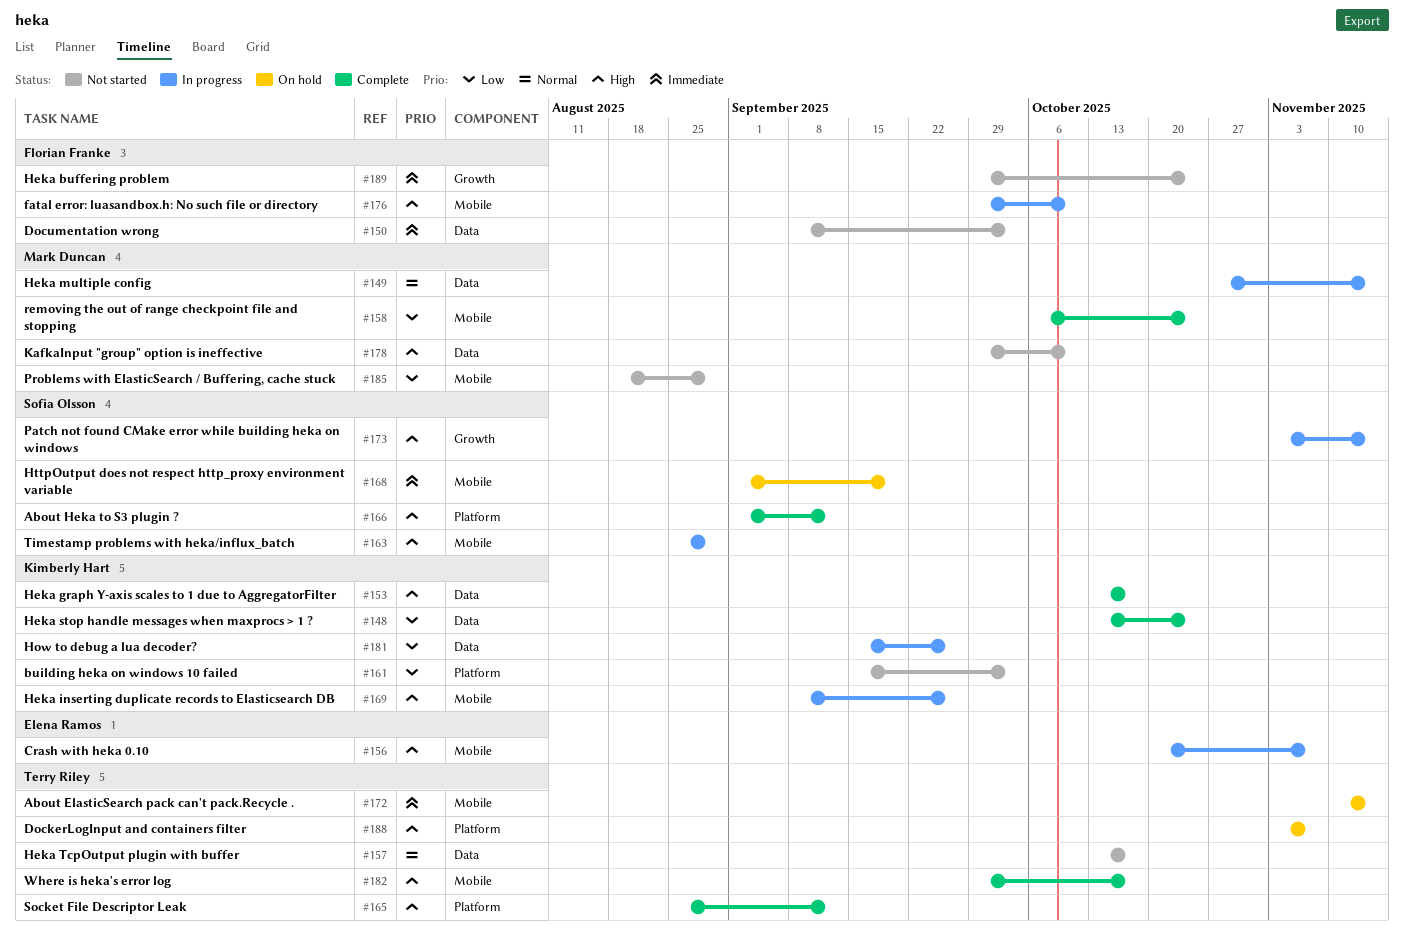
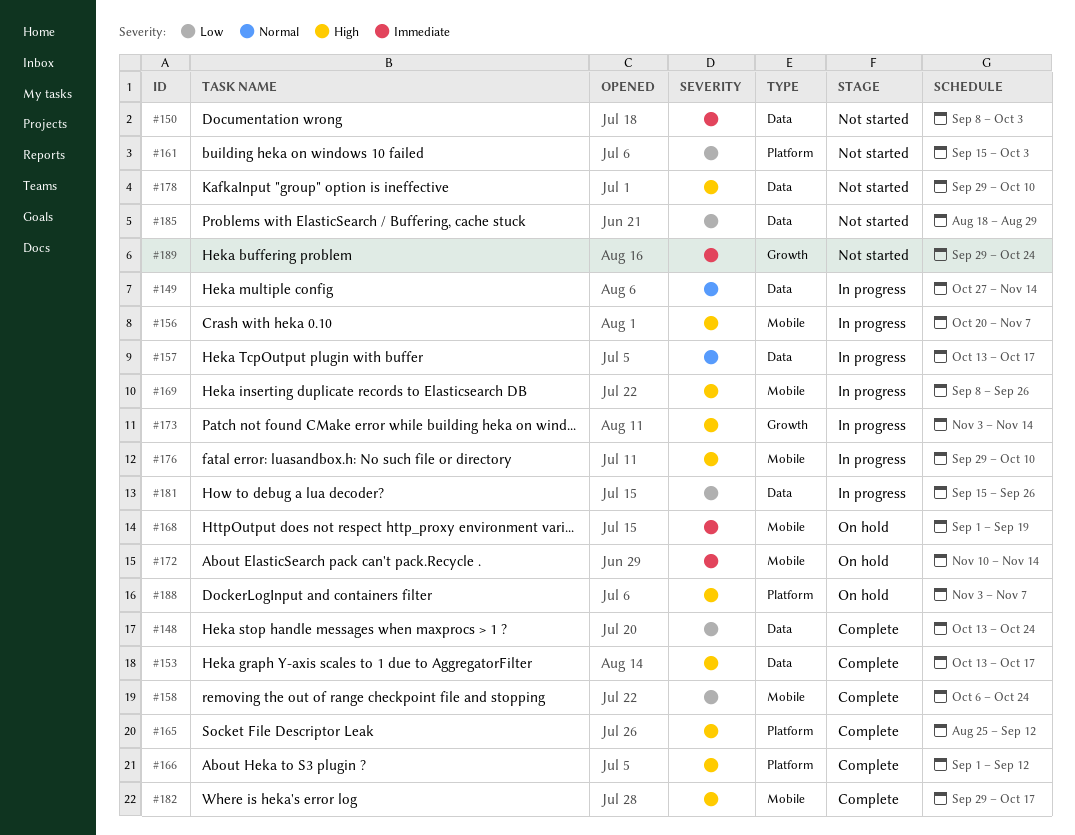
#157, status: Not started -> In progress
#163: present -> none
#185, label: Mobile -> Data

